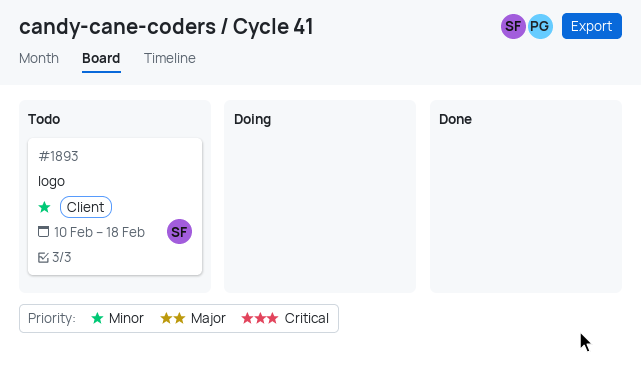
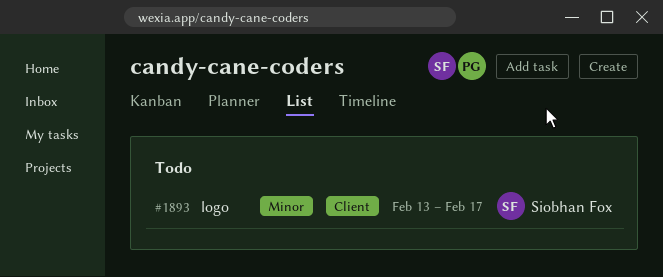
#1893, start: Feb 10 -> Feb 13
#1893, due: Feb 18 -> Feb 17

